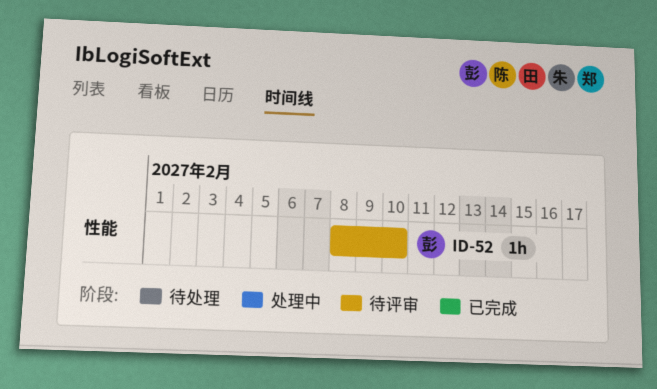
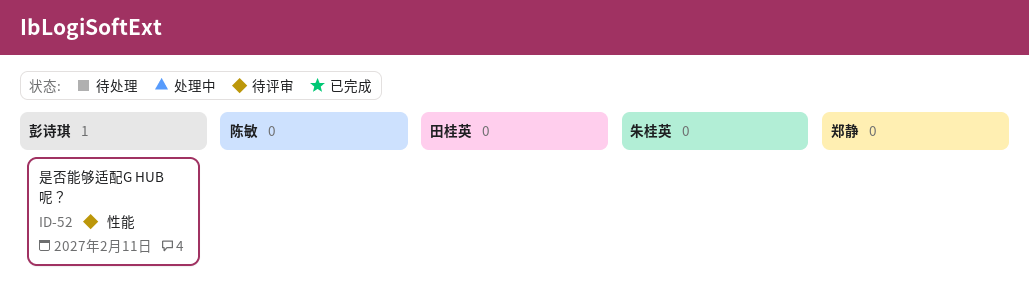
ID-52, due: Feb 10 -> Feb 11

